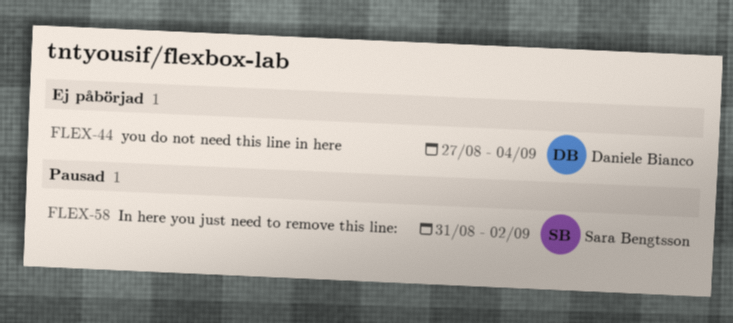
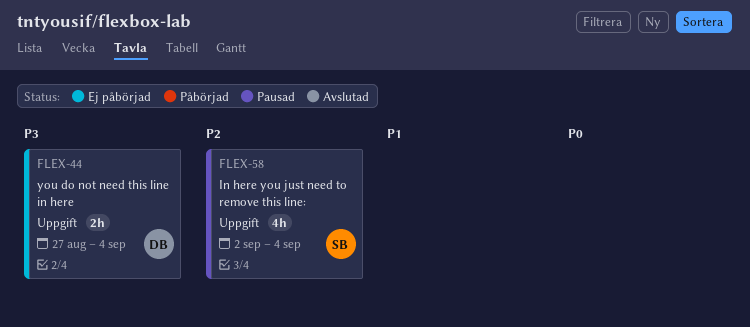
FLEX-58, start: Aug 31 -> Sep 2
FLEX-58, due: Sep 2 -> Sep 4

